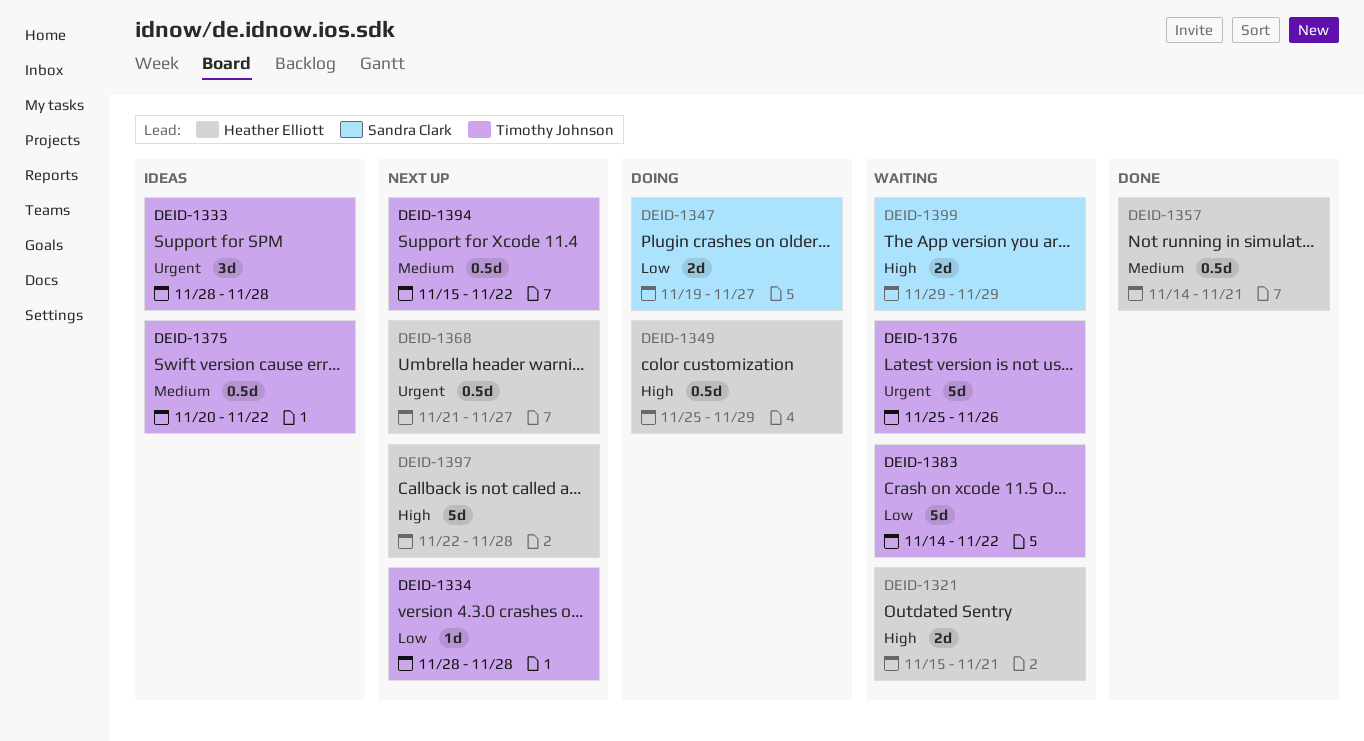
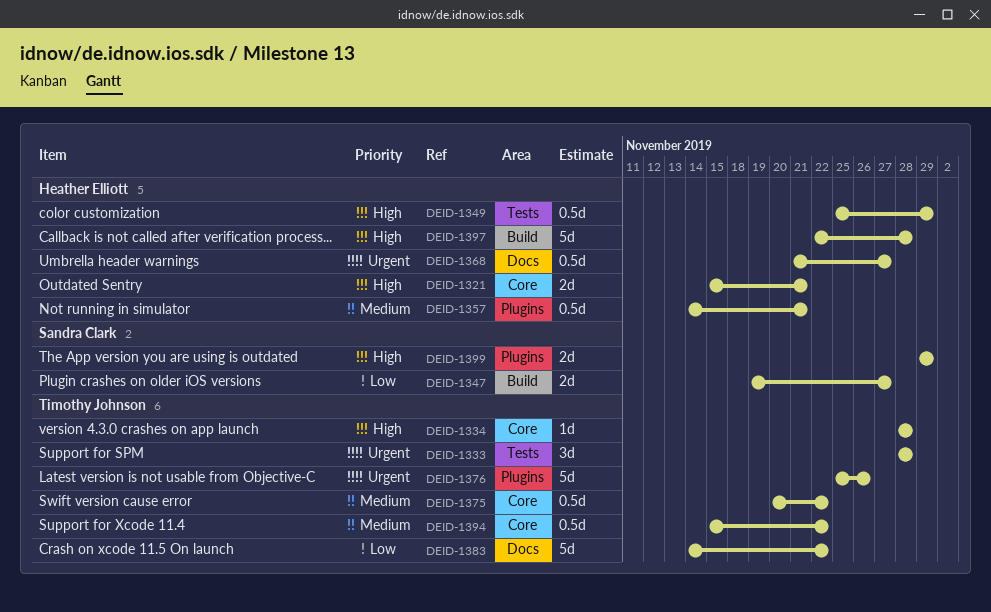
DEID-1334, priority: Low -> High

